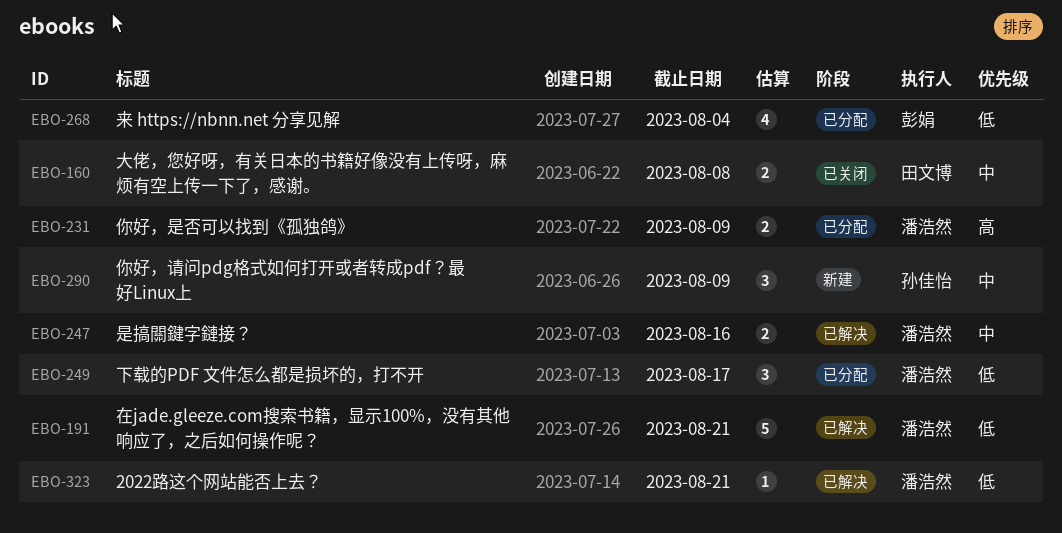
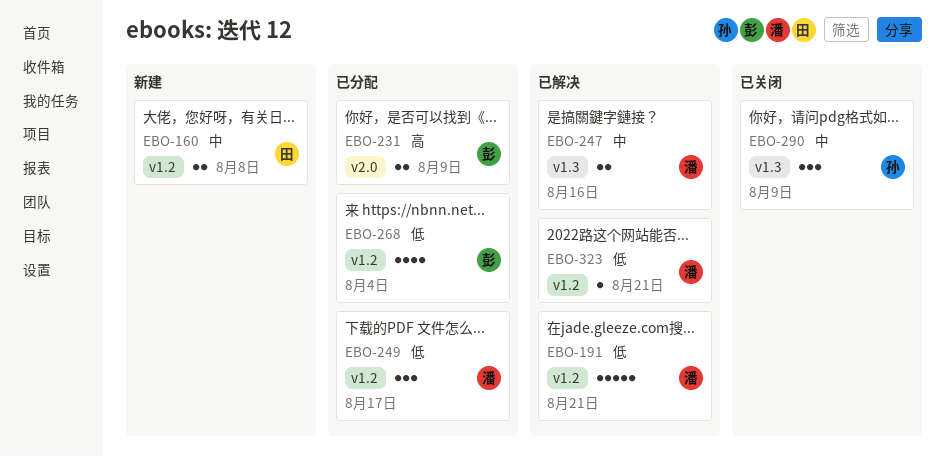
EBO-160, status: 已关闭 -> 新建
EBO-231, owner: 潘浩然 -> 彭娟
EBO-290, status: 新建 -> 已关闭

